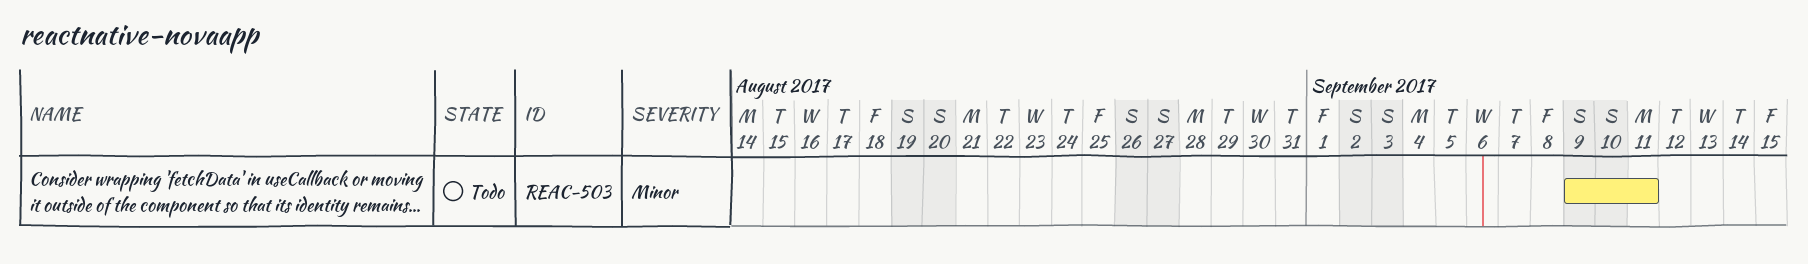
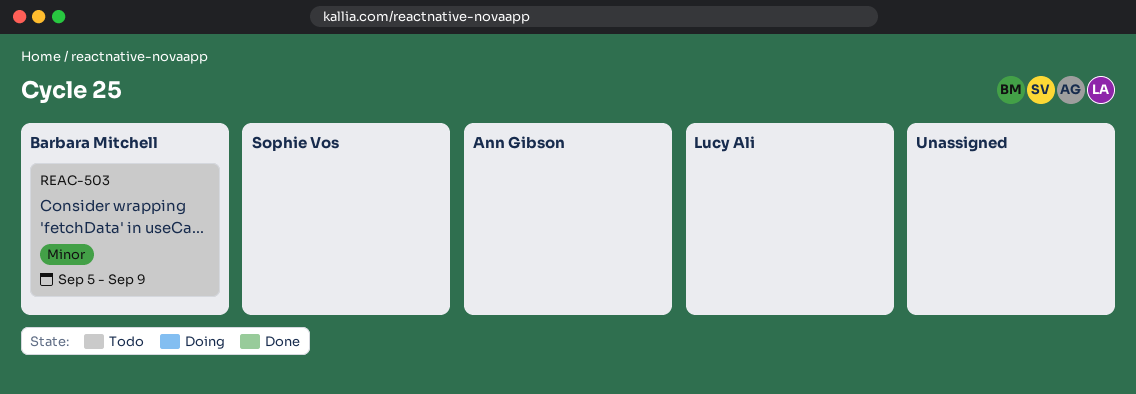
REAC-503, start: Sep 9 -> Sep 5
REAC-503, due: Sep 11 -> Sep 9

